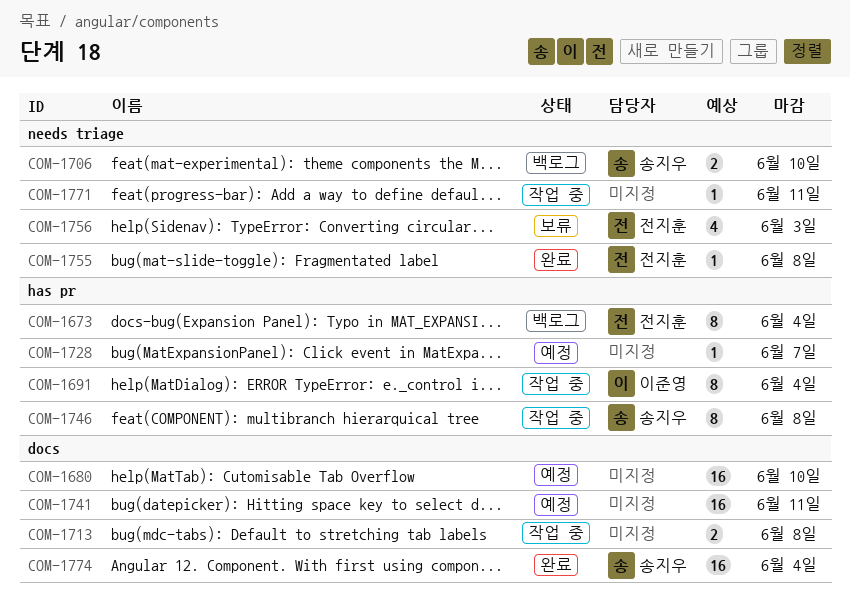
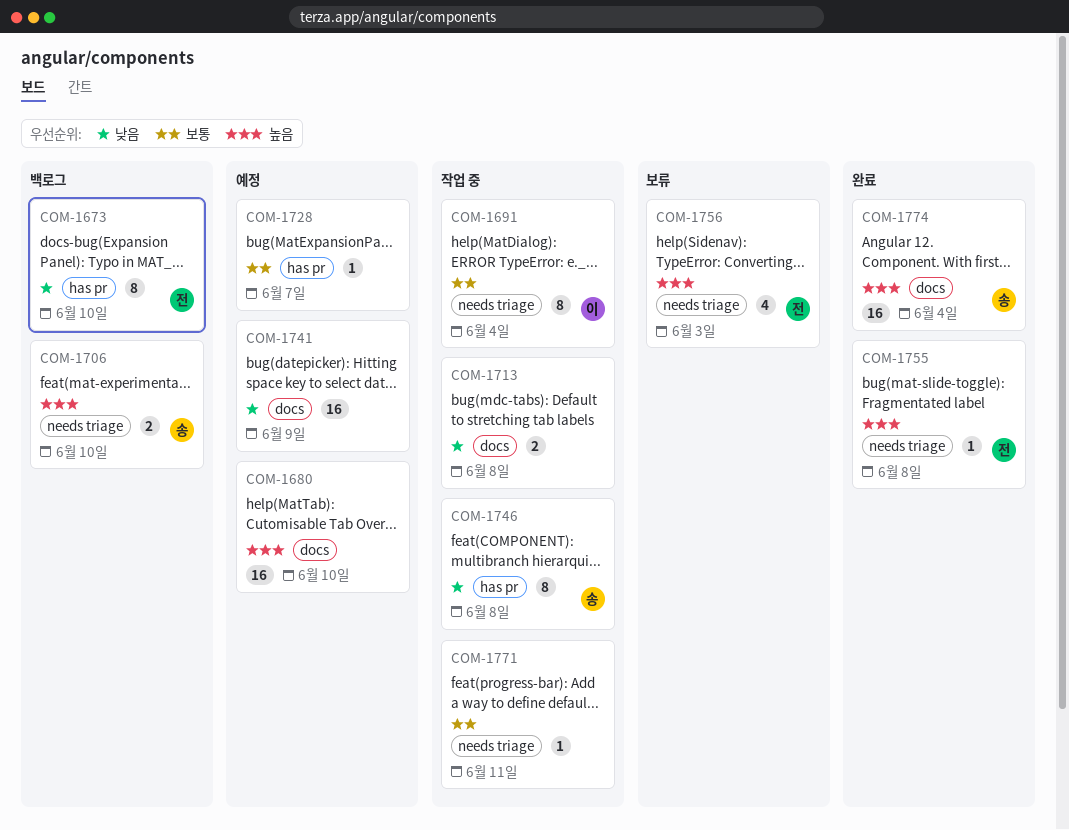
COM-1673, due: Jun 4 -> Jun 10
COM-1691, label: has pr -> needs triage
COM-1741, due: Jun 11 -> Jun 9

